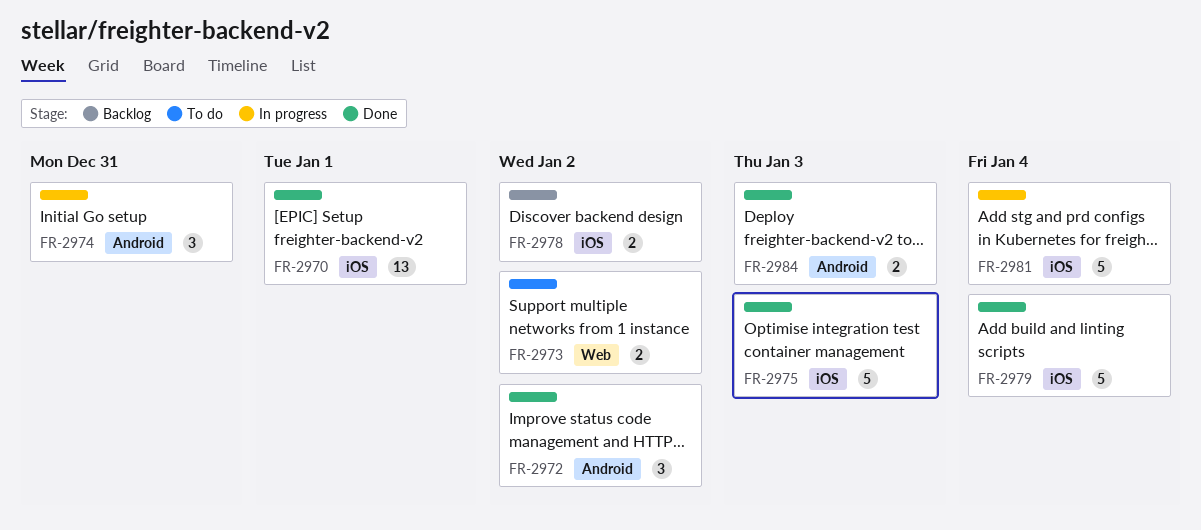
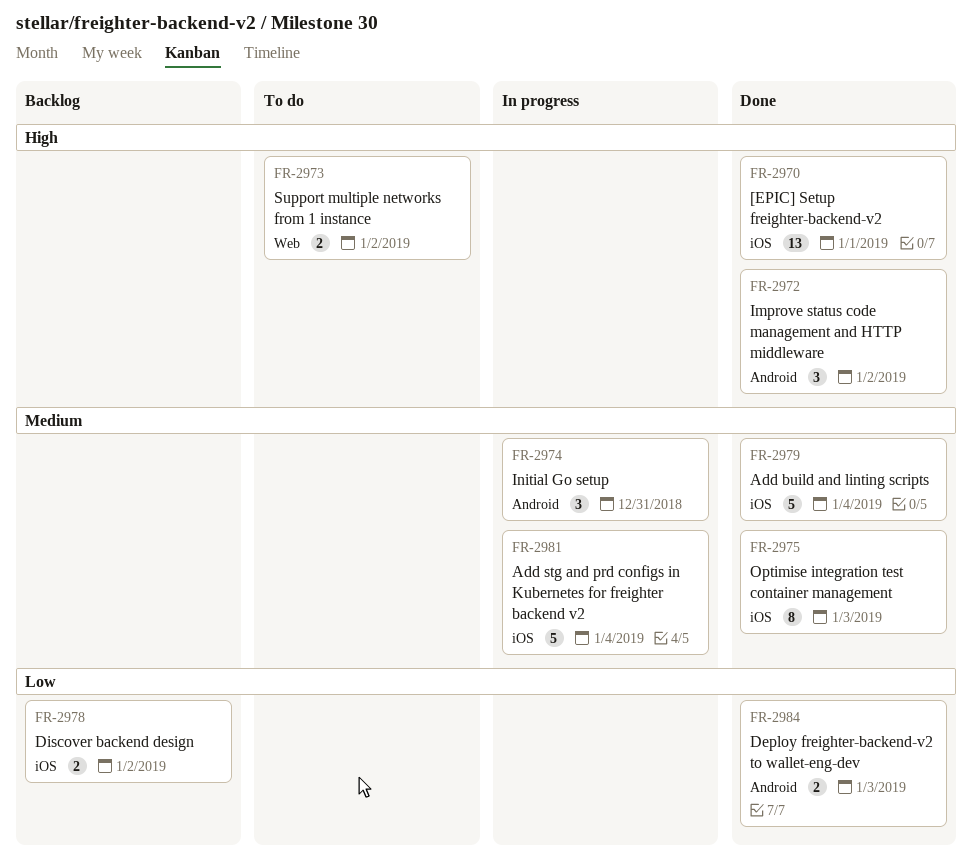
FR-2975, estimate: 5 -> 8

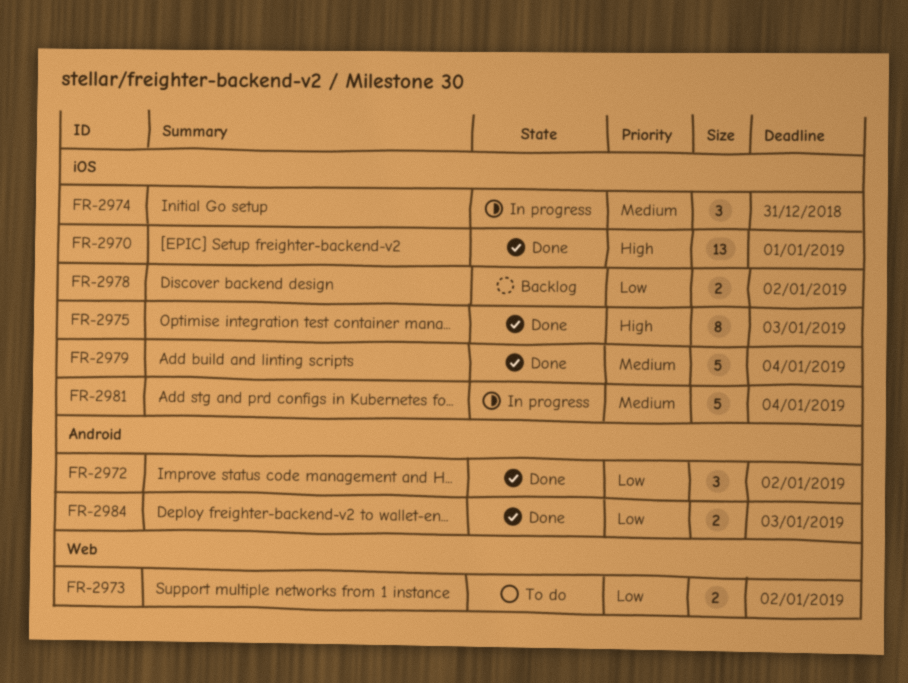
FR-2972, priority: High -> Low
FR-2973, priority: High -> Low
FR-2974, label: Android -> iOS
FR-2975, priority: Medium -> High

